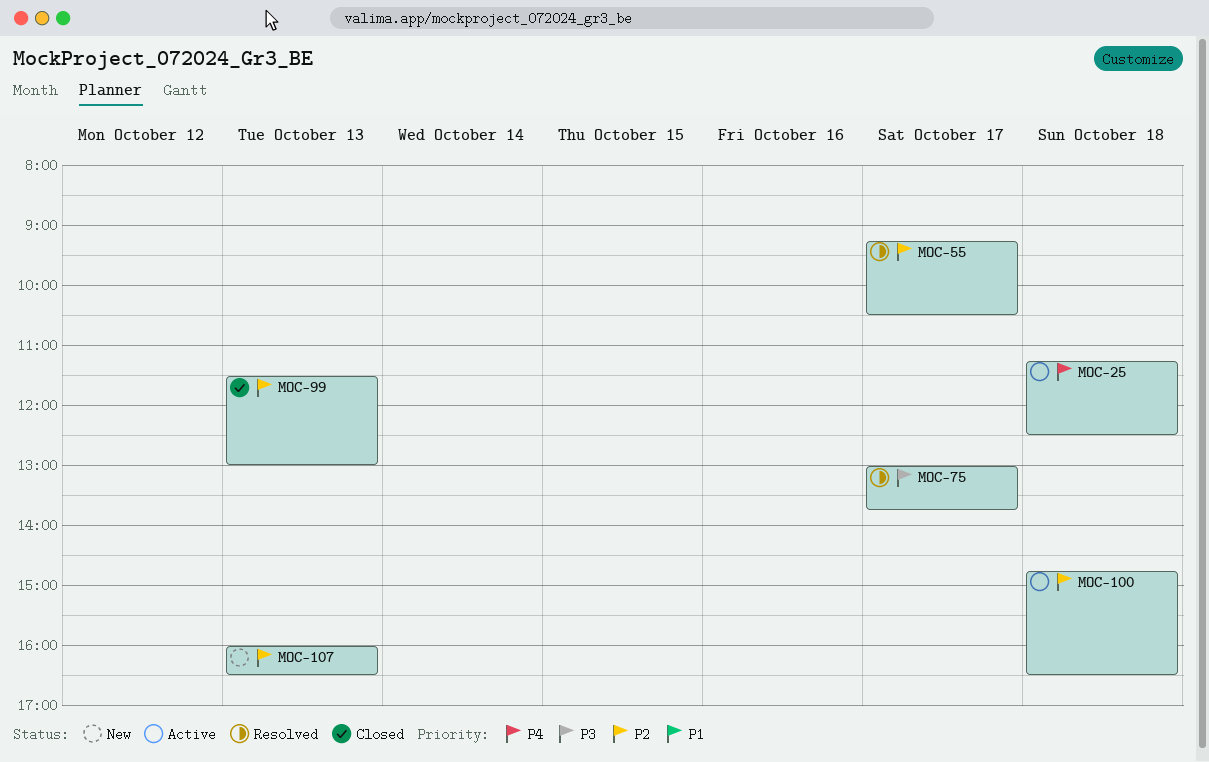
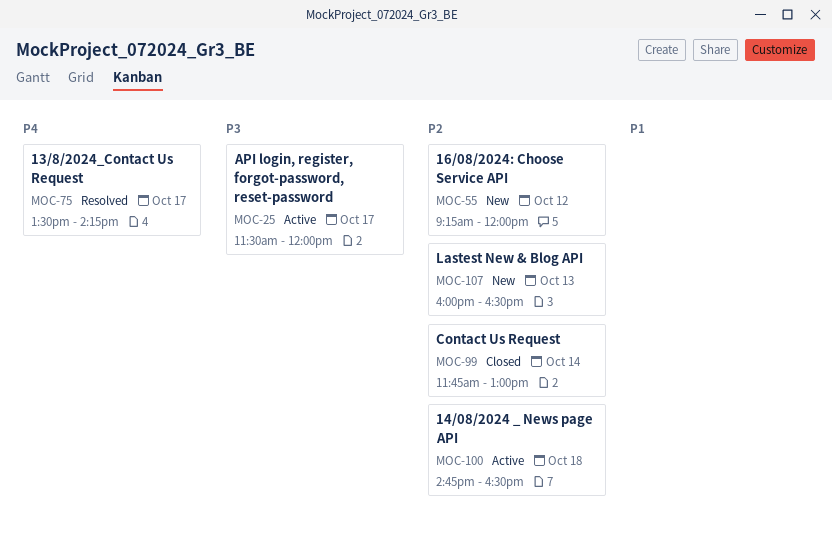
MOC-25, priority: P4 -> P3
MOC-25, day: Oct 18 -> Oct 17
MOC-25, begins: 11:15 -> 11:30
MOC-25, ends: 12:30 -> 12:00
MOC-55, status: Resolved -> New
MOC-55, day: Oct 17 -> Oct 12
MOC-55, ends: 10:30 -> 12:00
MOC-75, priority: P3 -> P4
MOC-75, begins: 13:00 -> 13:30
MOC-75, ends: 13:45 -> 14:15
MOC-99, day: Oct 13 -> Oct 14
MOC-99, begins: 11:30 -> 11:45

